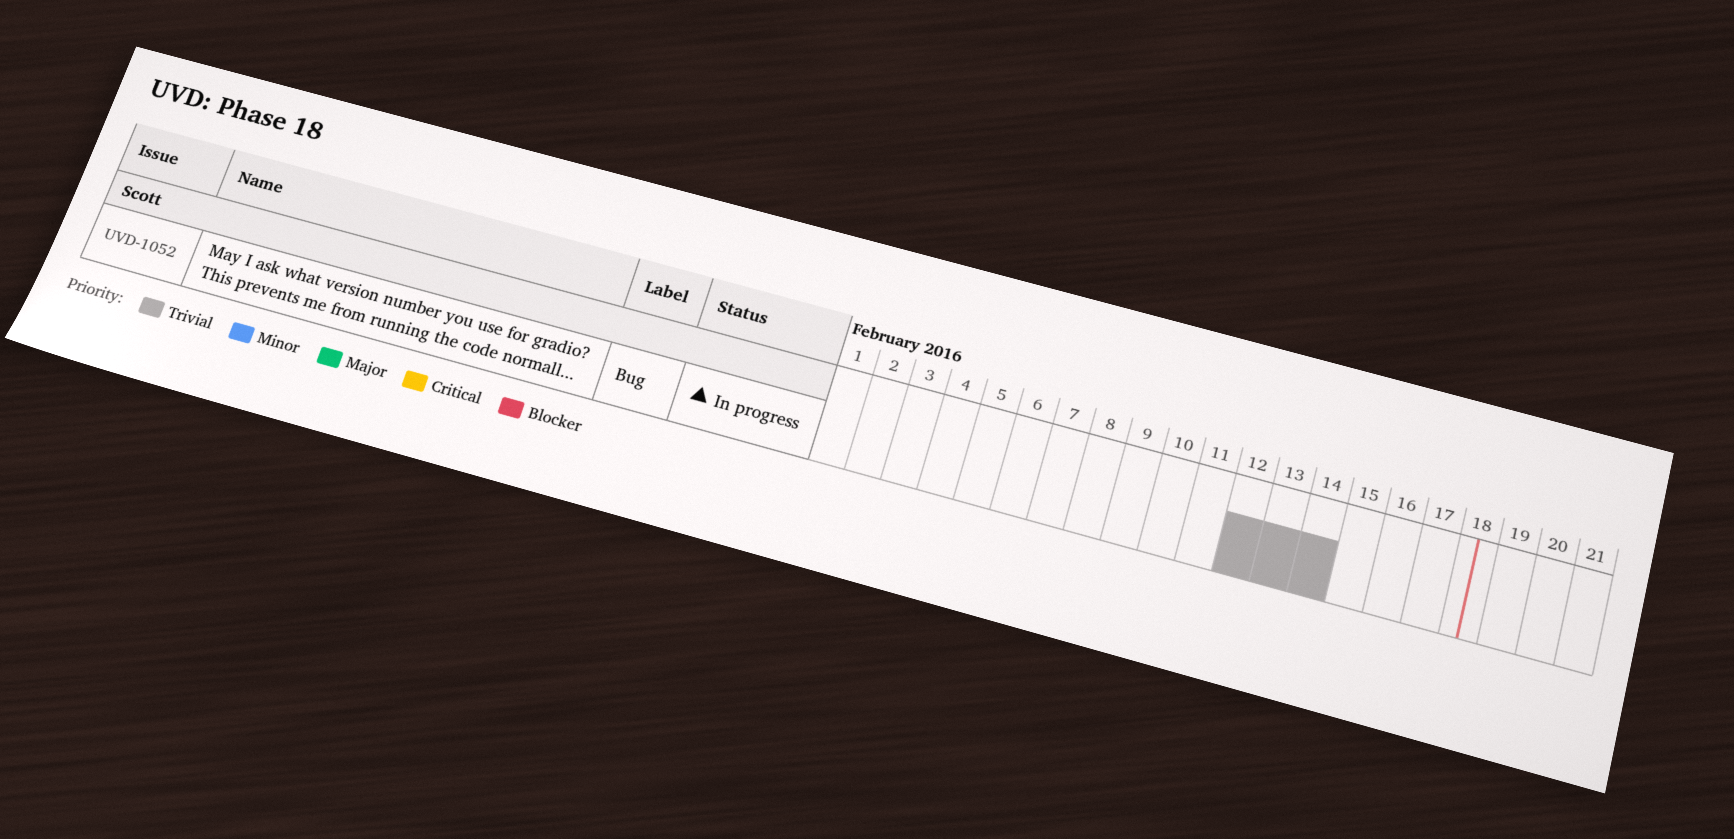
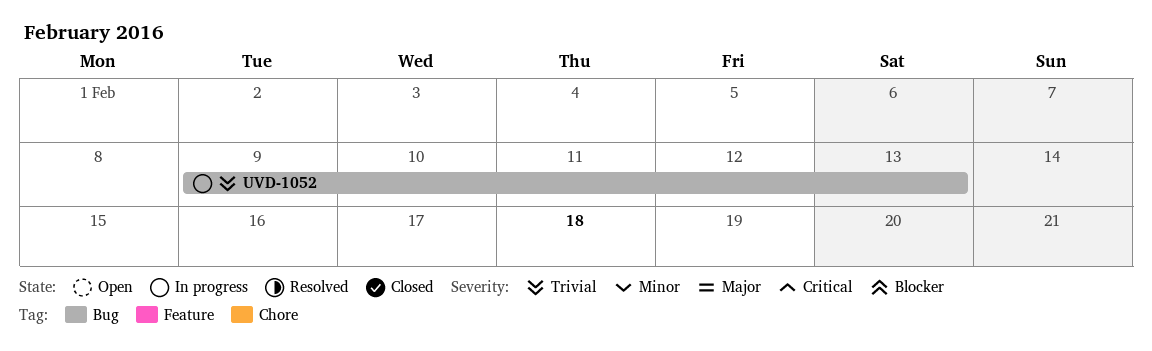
UVD-1052, start: Feb 12 -> Feb 9
UVD-1052, due: Feb 14 -> Feb 13

